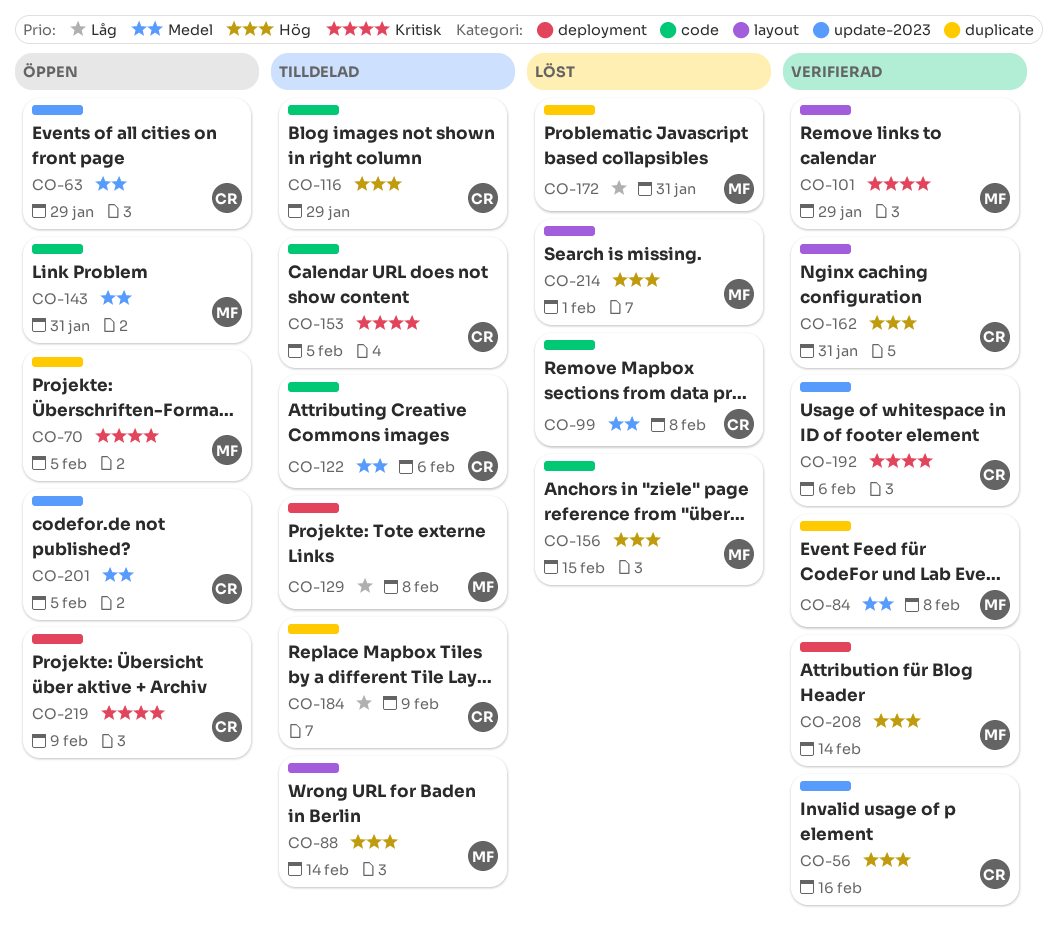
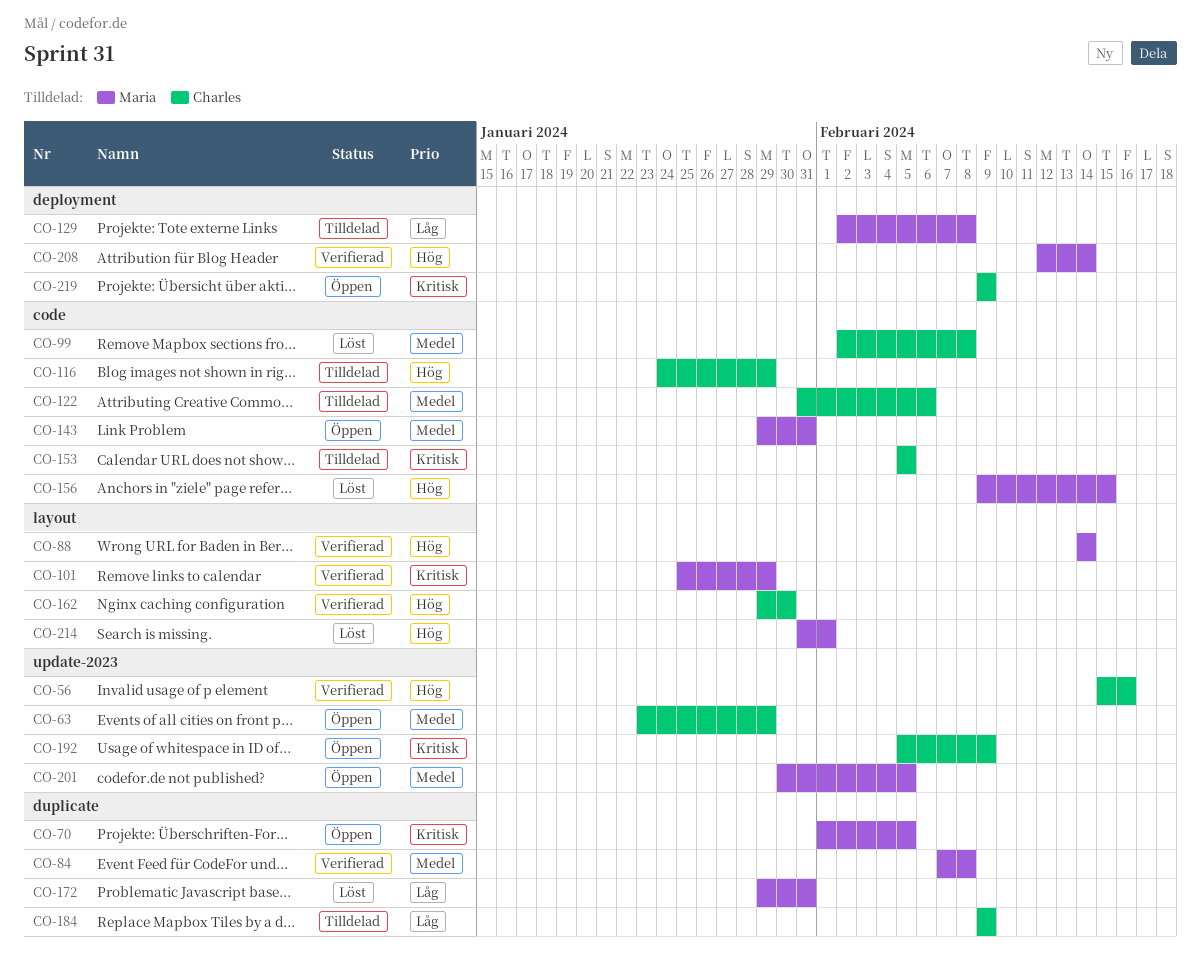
CO-88, status: Tilldelad -> Verifierad
CO-162, due: Jan 31 -> Jan 30
CO-192, status: Verifierad -> Öppen
CO-192, due: Feb 6 -> Feb 9
CO-201, owner: Charles -> Maria

